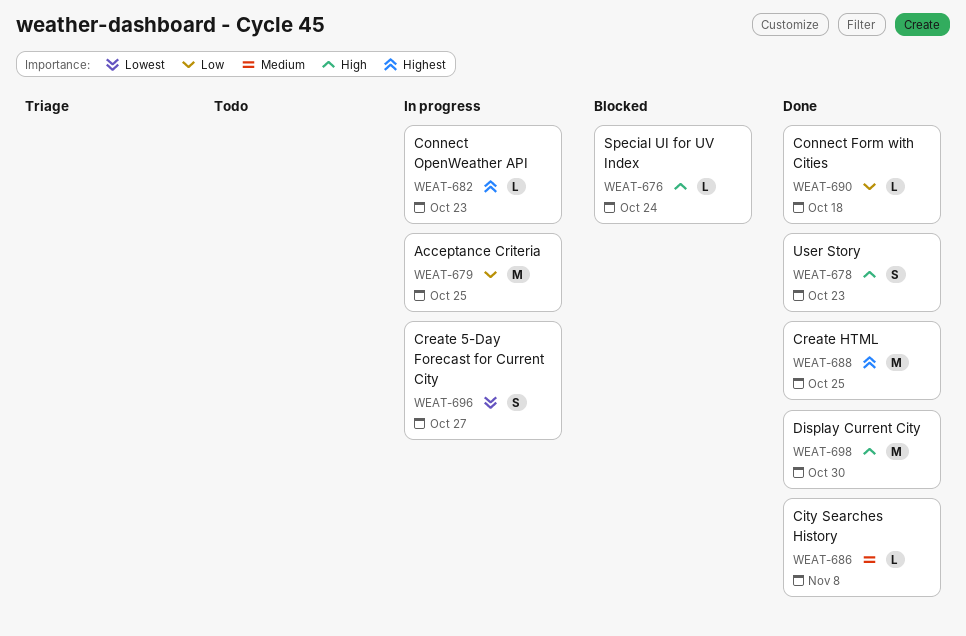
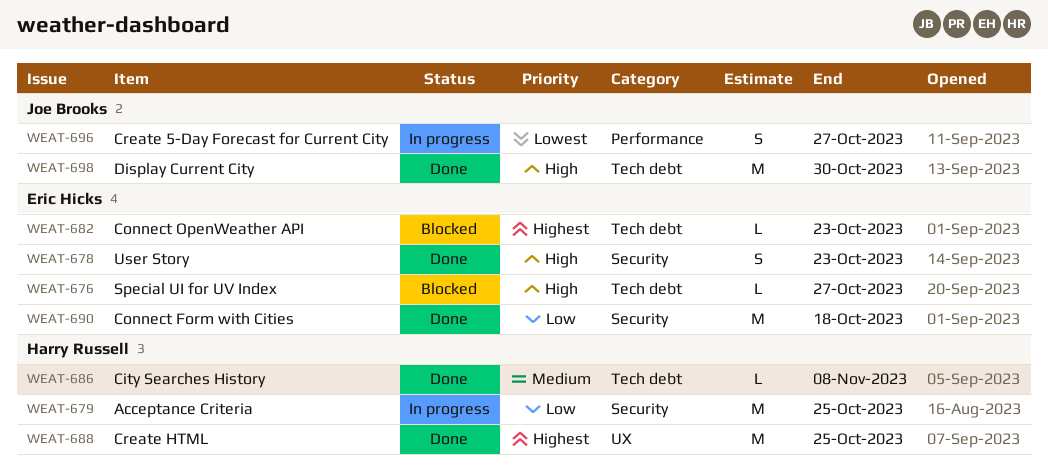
WEAT-676, due: Oct 24 -> Oct 27
WEAT-682, status: In progress -> Blocked
WEAT-690, estimate: L -> M

